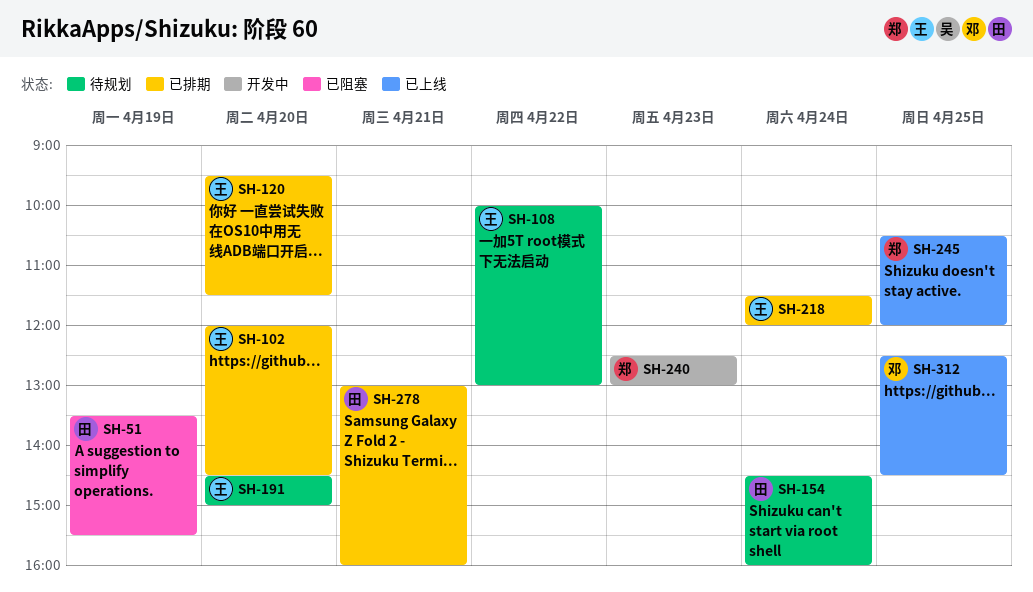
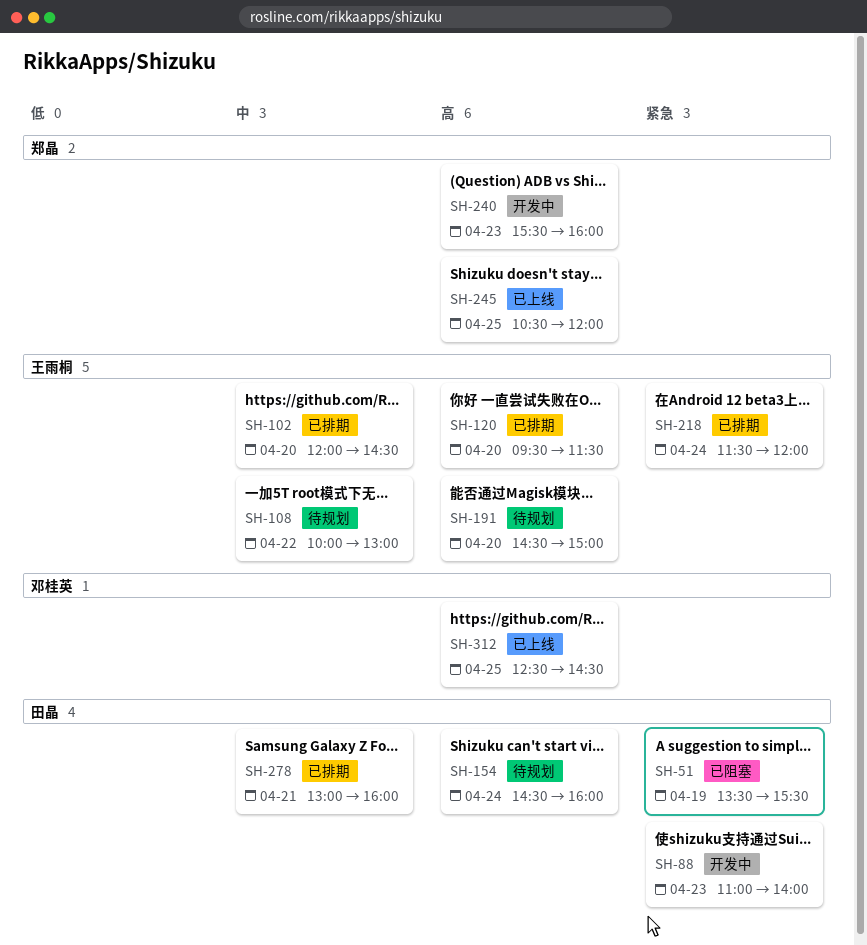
SH-88: none -> present
SH-240, begins: 12:30 -> 15:30
SH-240, ends: 13:00 -> 16:00

